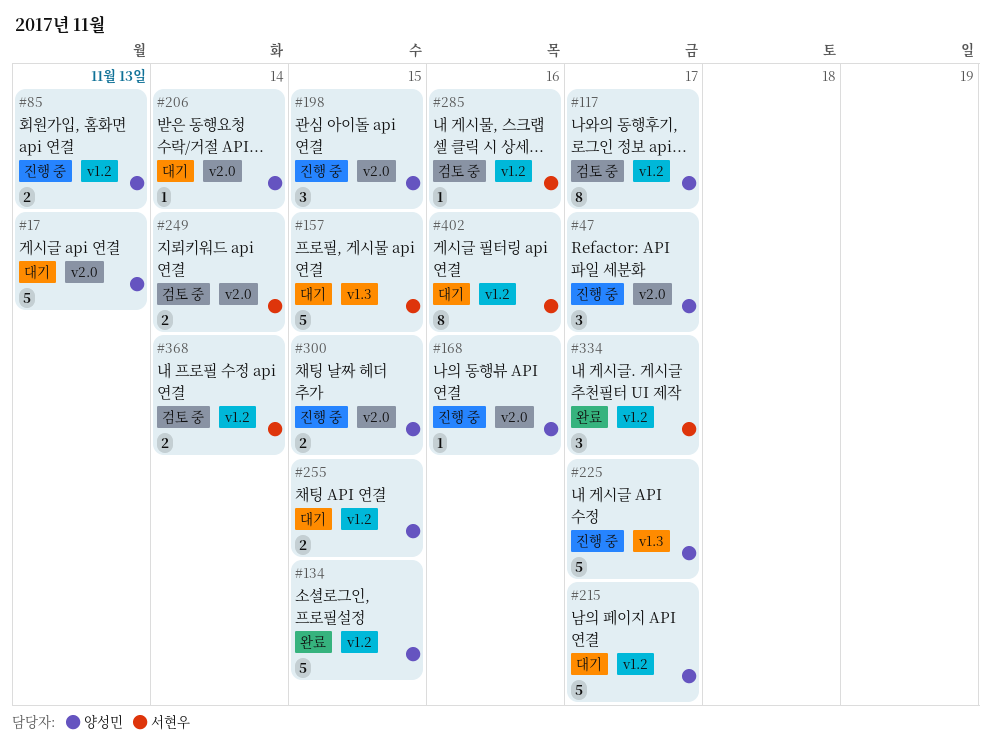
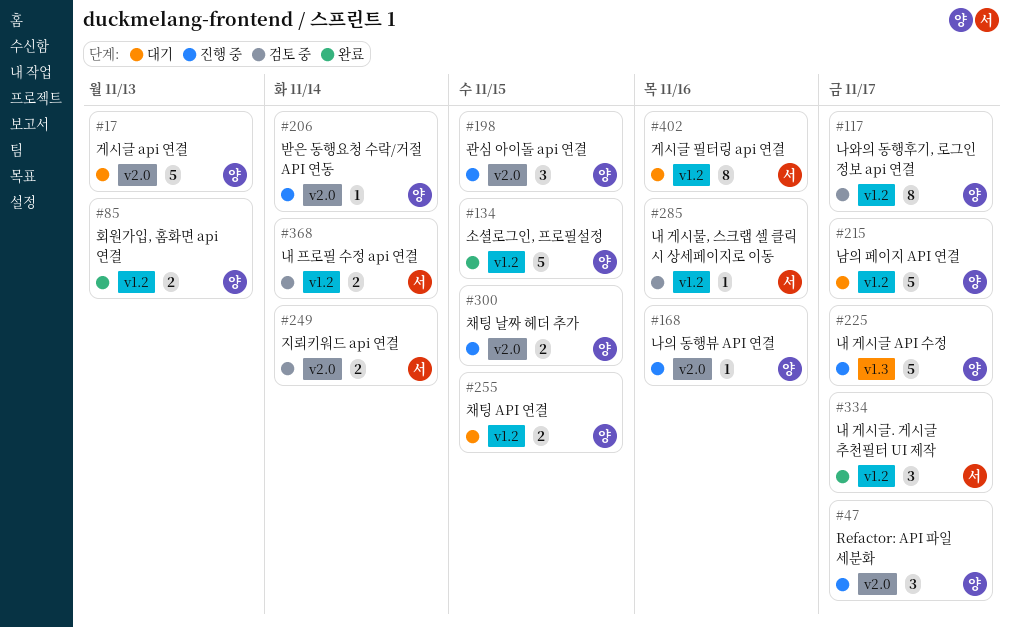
#85, status: 진행 중 -> 완료
#157: present -> none
#206, status: 대기 -> 진행 중

